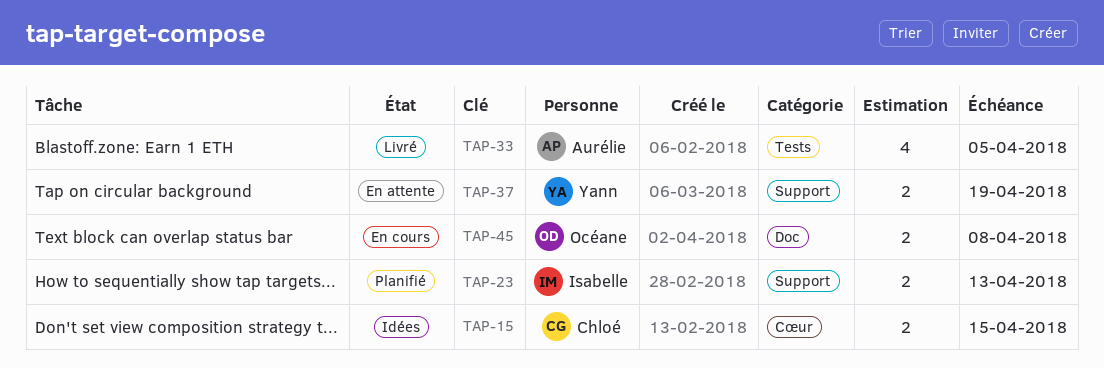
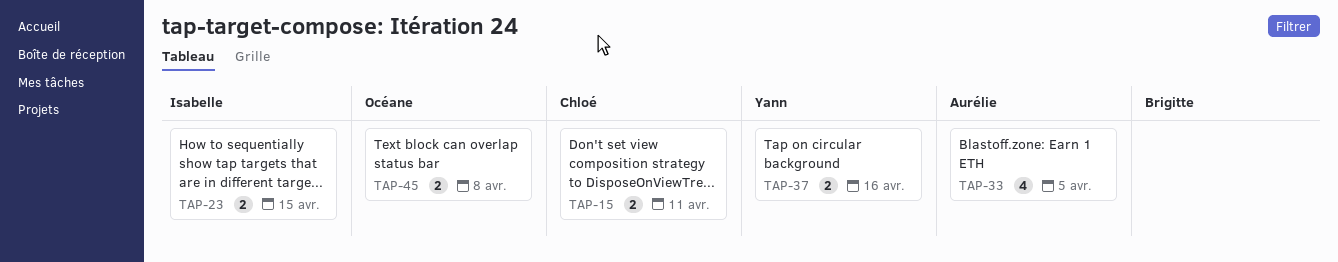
TAP-15, due: Apr 15 -> Apr 11
TAP-23, due: Apr 13 -> Apr 15
TAP-37, due: Apr 19 -> Apr 16

